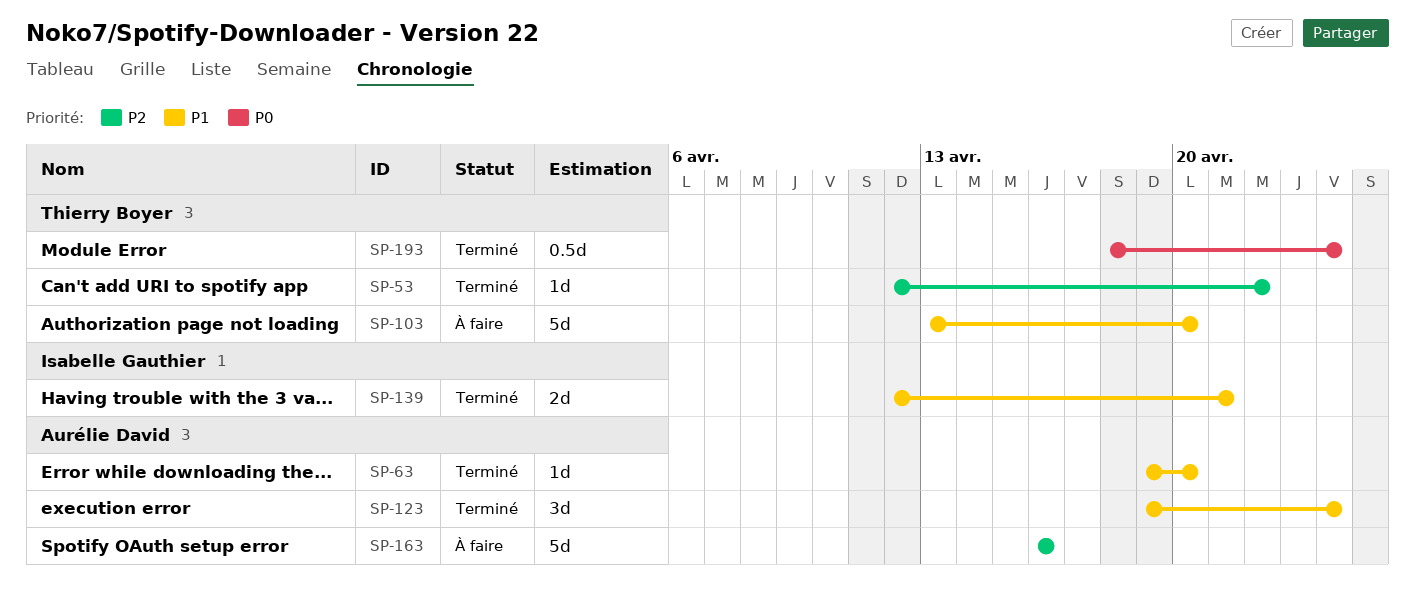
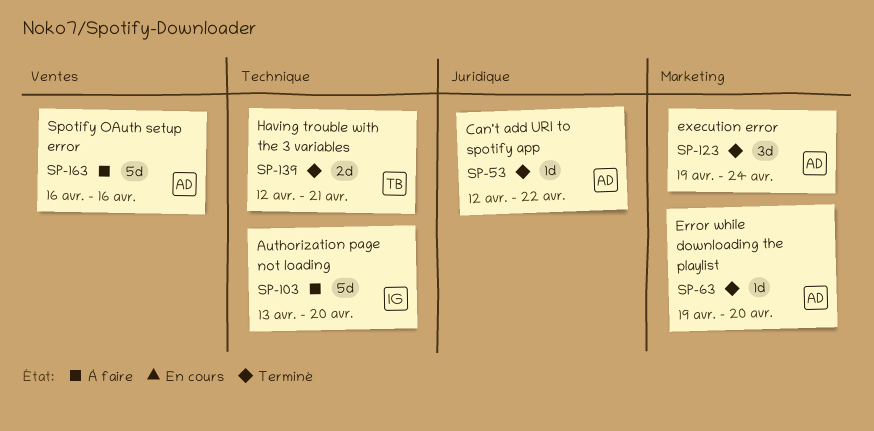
SP-53, owner: Thierry Boyer -> Aurélie David
SP-103, owner: Thierry Boyer -> Isabelle Gauthier
SP-139, owner: Isabelle Gauthier -> Thierry Boyer
SP-193: present -> none

